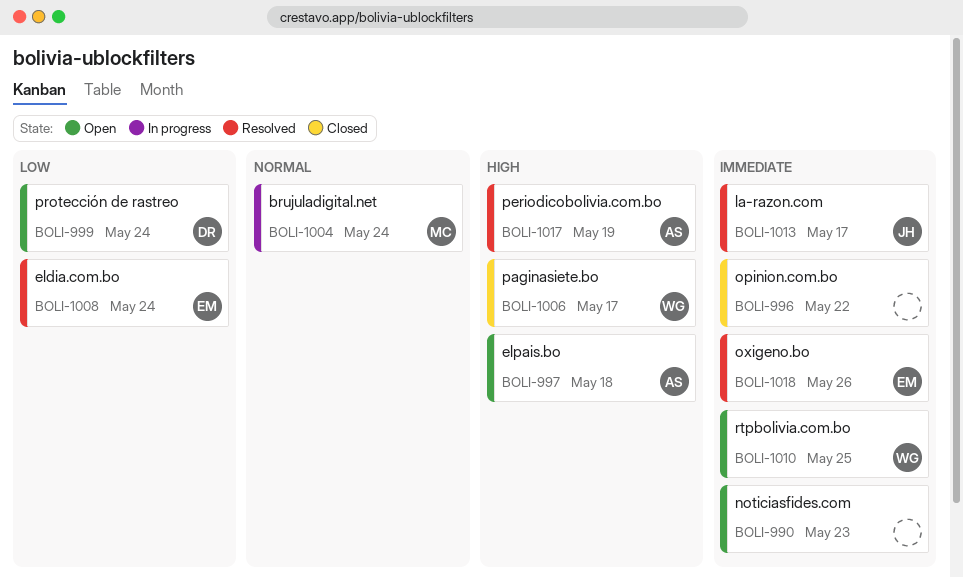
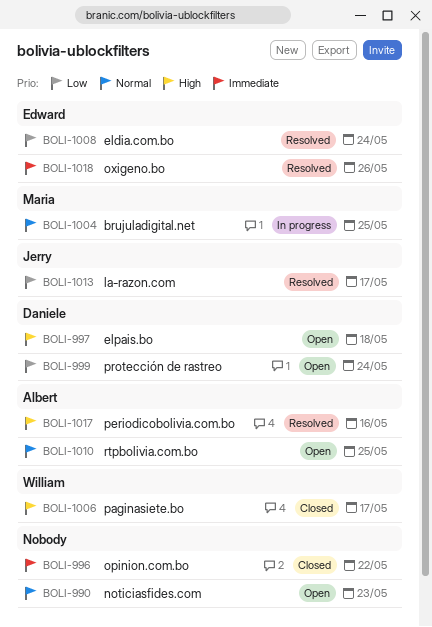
BOLI-990, priority: Immediate -> Normal
BOLI-997, owner: Albert -> Daniele
BOLI-1004, due: May 24 -> May 25
BOLI-1010, owner: William -> Albert
BOLI-1010, priority: Immediate -> Normal
BOLI-1013, priority: Immediate -> Low
BOLI-1017, due: May 19 -> May 16

